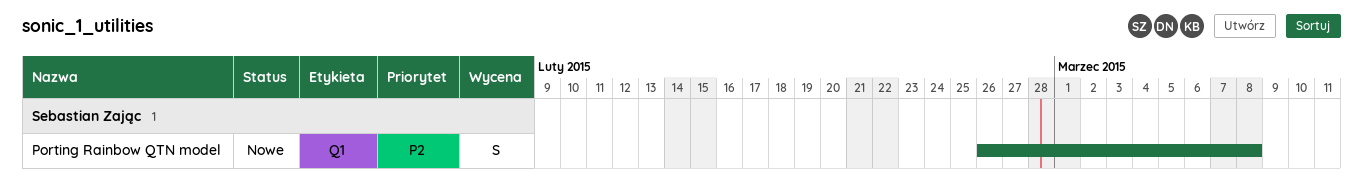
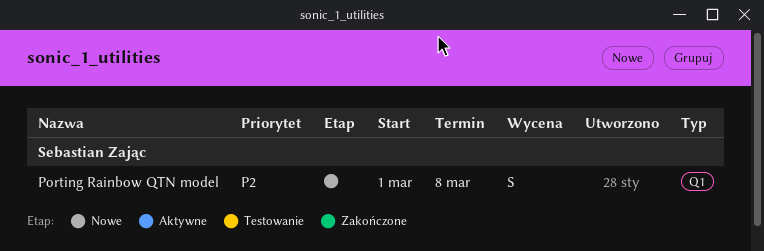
Porting Rainbow QTN model, start: Feb 26 -> Mar 1

